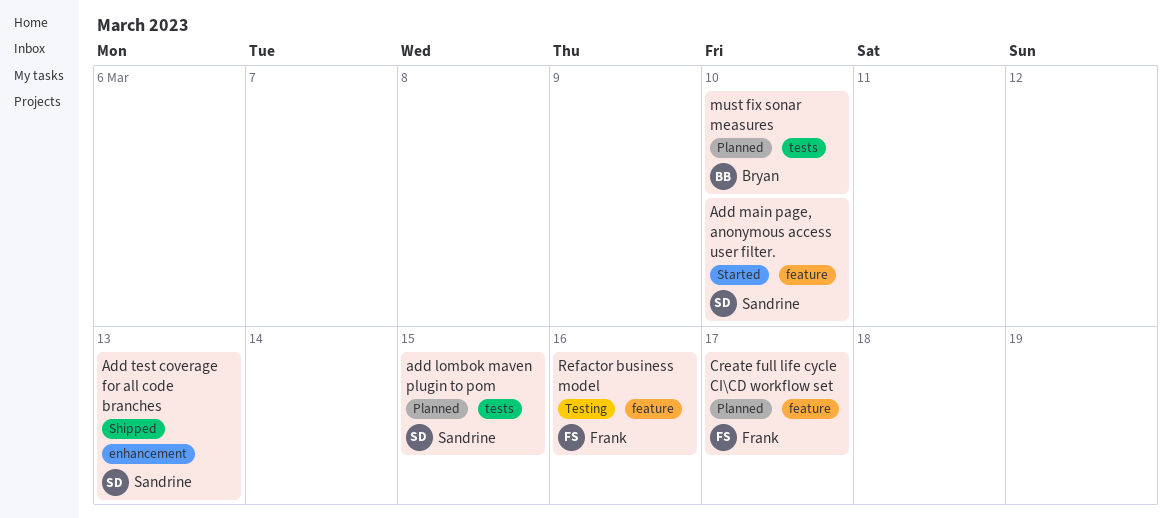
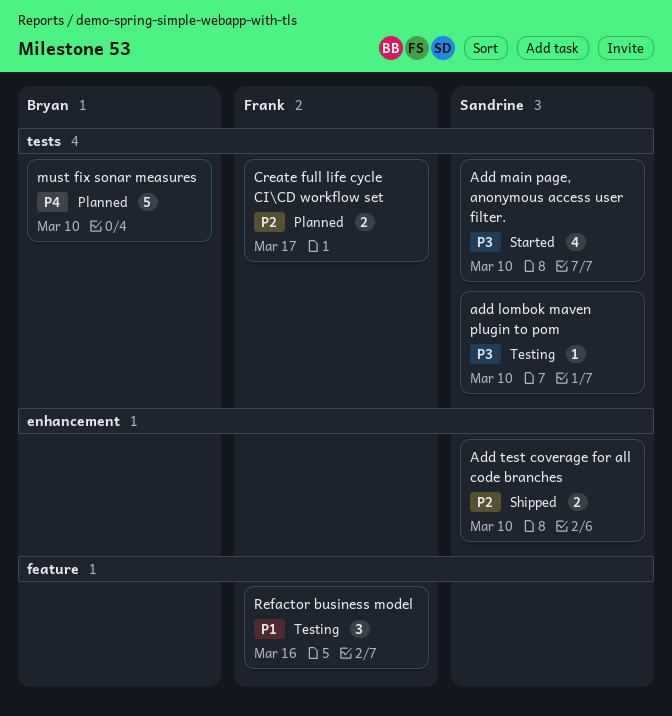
add lombok maven plugin to pom, status: Planned -> Testing
add lombok maven plugin to pom, due: Mar 15 -> Mar 10
Add main page, anonymous access user filter., label: feature -> tests
Add test coverage for all code branches, due: Mar 13 -> Mar 10
Create full life cycle CI\CD workflow set, label: feature -> tests

